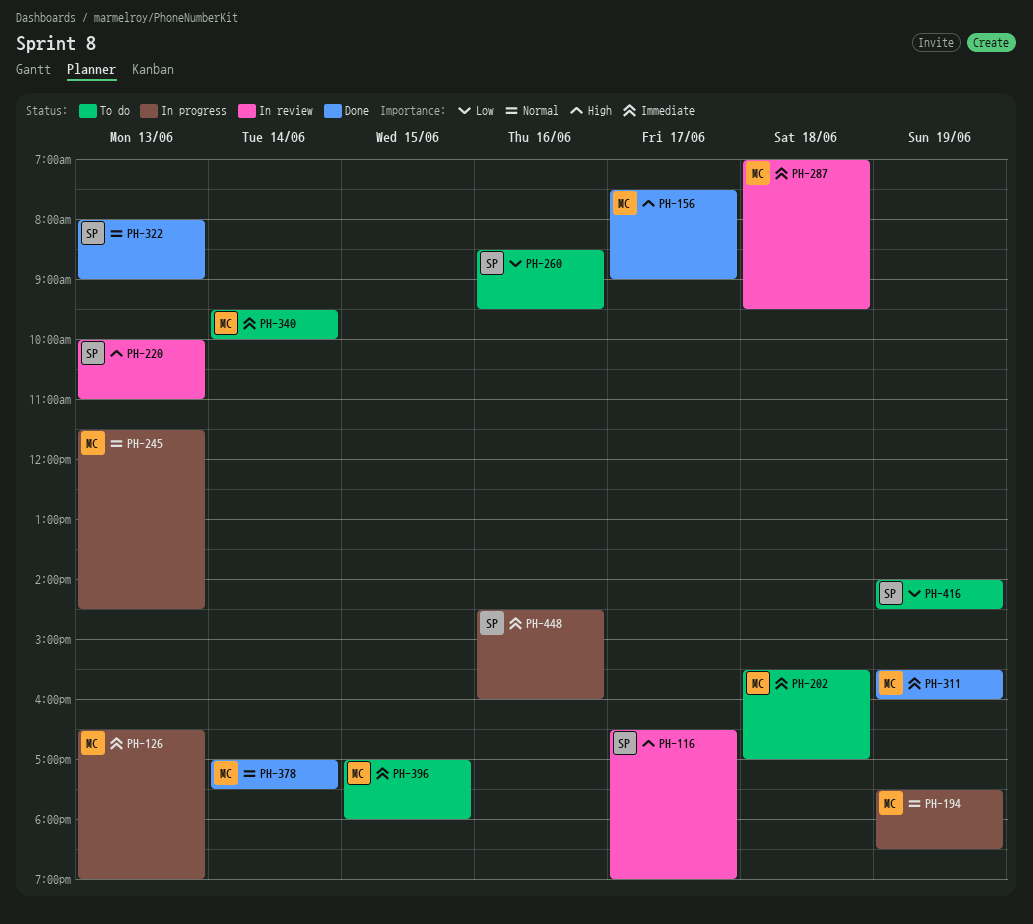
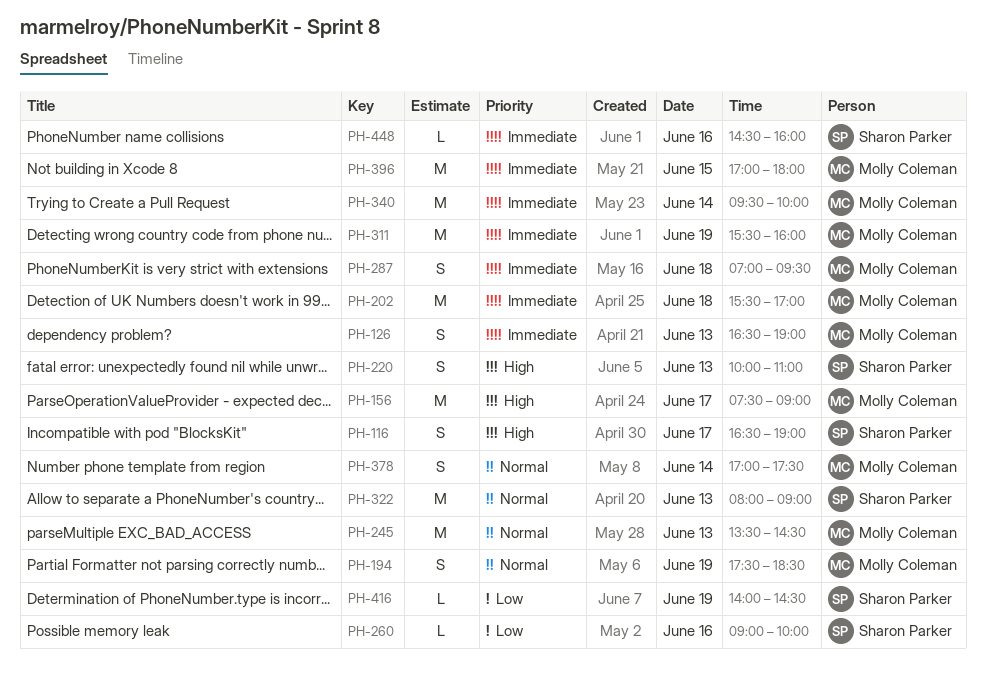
PH-245, begins: 11:30 -> 13:30
PH-260, begins: 08:30 -> 09:00
PH-260, ends: 09:30 -> 10:00

